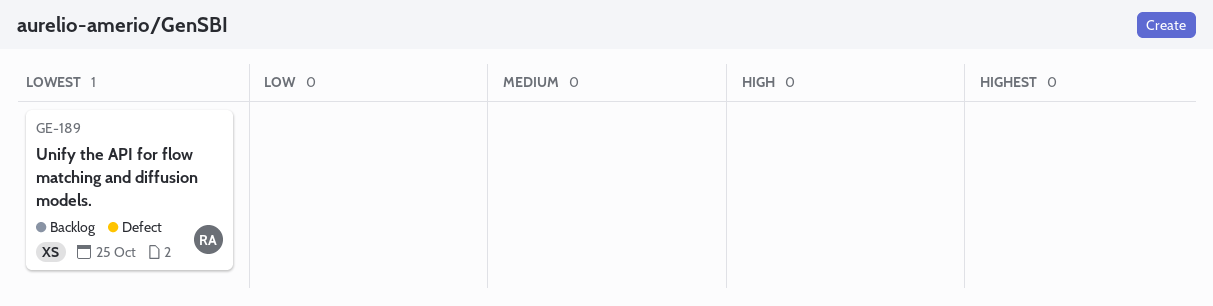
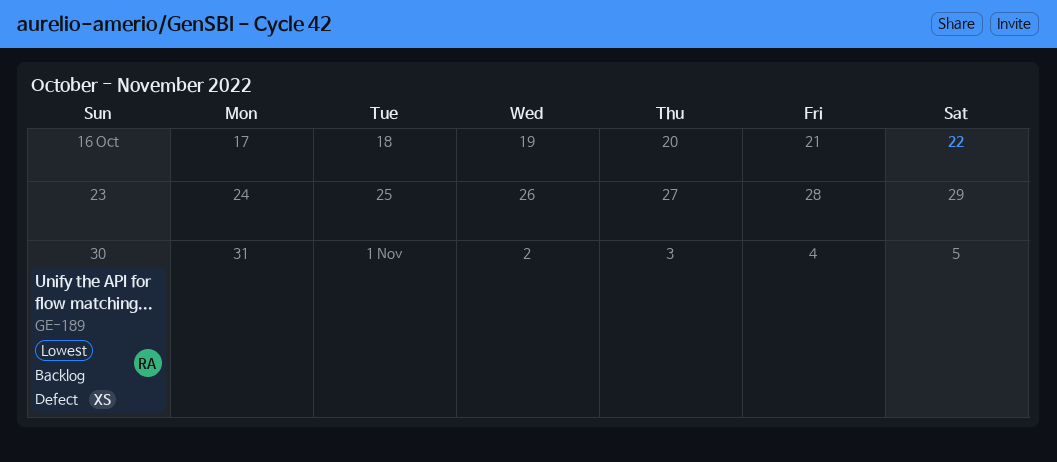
GE-189, due: Oct 25 -> Oct 30

